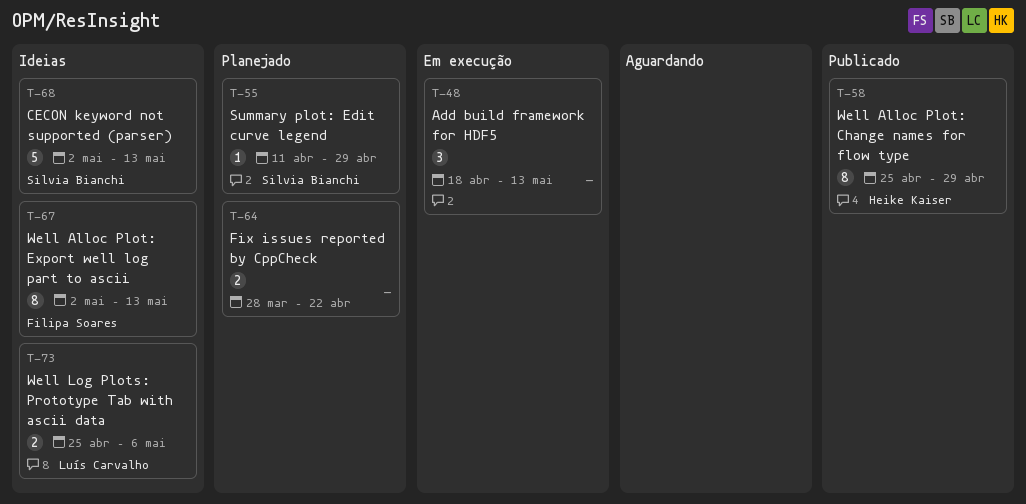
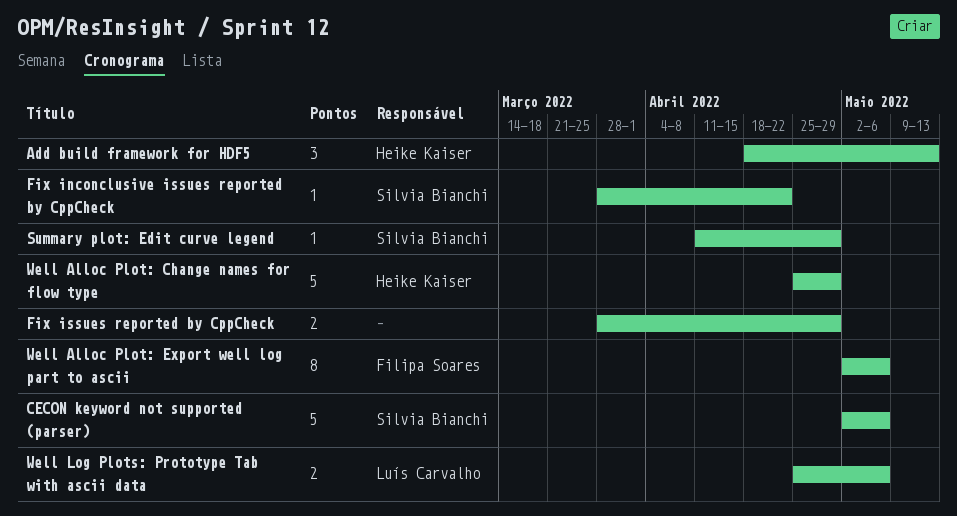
Add build framework for HDF5, owner: none -> Heike Kaiser
CECON keyword not supported (parser), due: May 13 -> May 6
Fix inconclusive issues reported by CppCheck: none -> present
Fix issues reported by CppCheck, due: Apr 22 -> Apr 29
Well Alloc Plot: Change names for flow type, estimate: 8 -> 5
Well Alloc Plot: Export well log part to ascii, due: May 13 -> May 6

